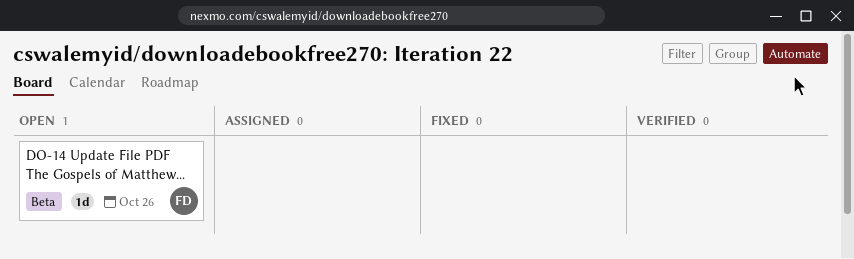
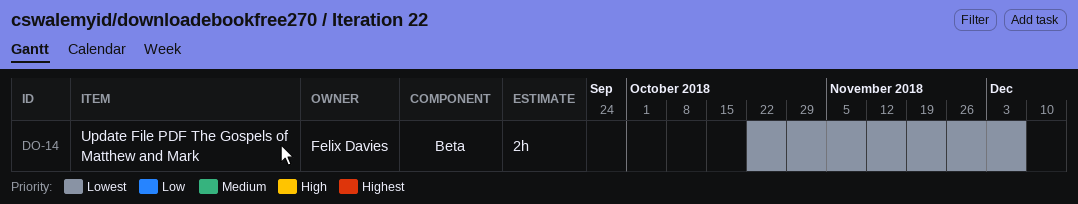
DO-14, estimate: 1d -> 2h
DO-14, due: Oct 26 -> Dec 7

